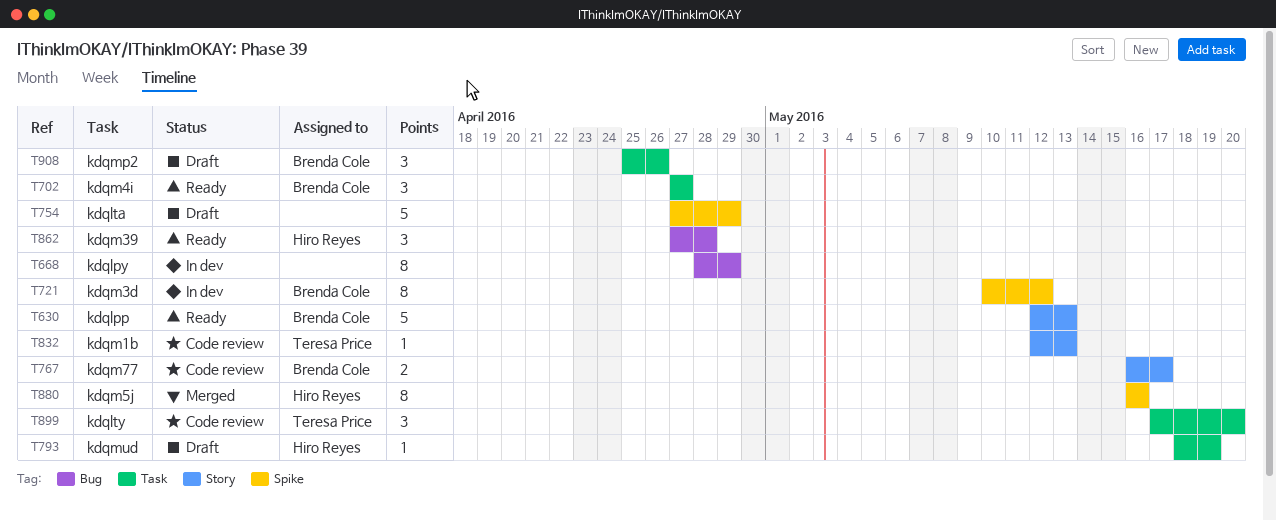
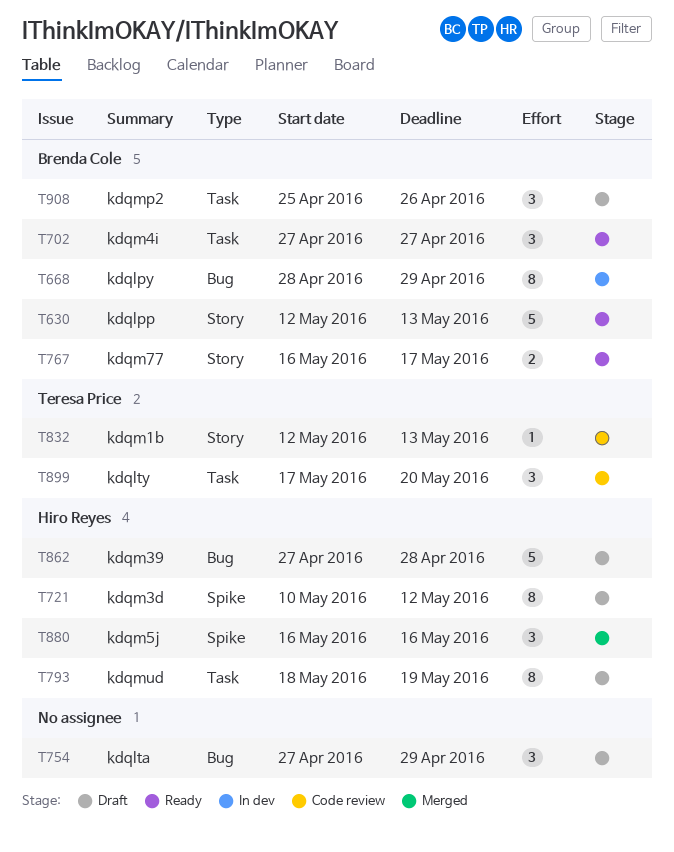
T668, owner: none -> Brenda Cole
T721, status: In dev -> Draft
T721, owner: Brenda Cole -> Hiro Reyes
T754, label: Spike -> Bug
T754, estimate: 5 -> 3
T767, status: Code review -> Ready
T793, estimate: 1 -> 8
T862, status: Ready -> Draft
T862, estimate: 3 -> 5
T880, estimate: 8 -> 3

